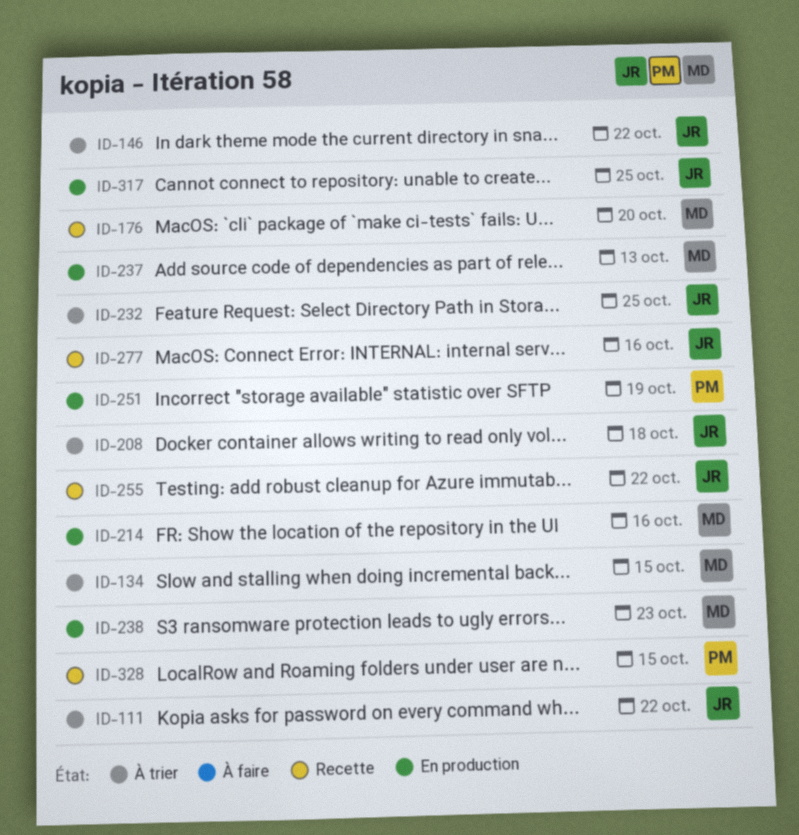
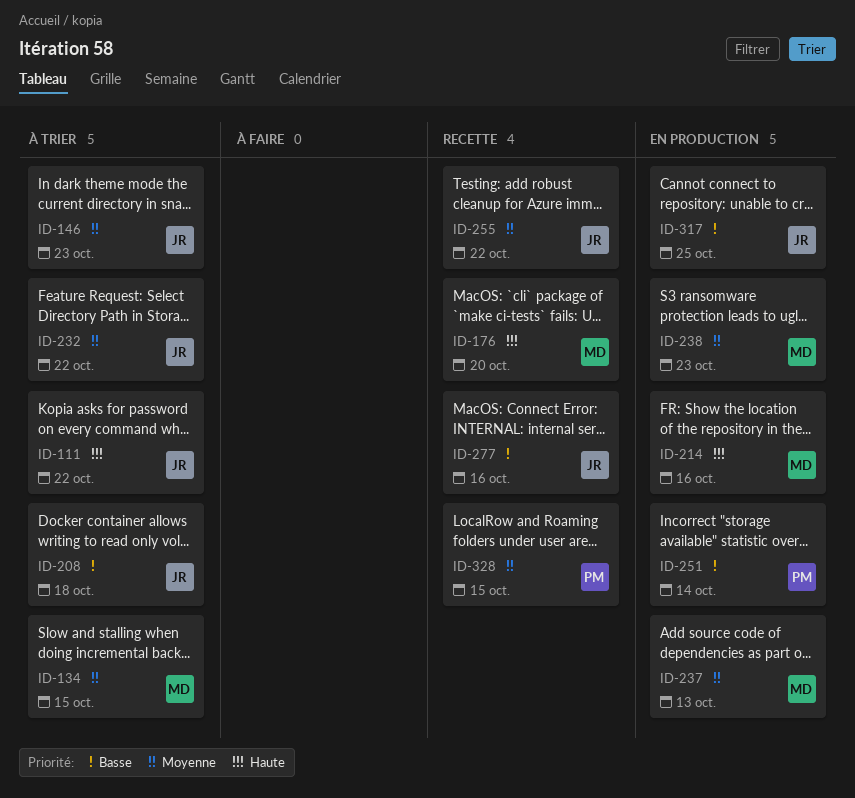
ID-146, due: Oct 22 -> Oct 23
ID-232, due: Oct 25 -> Oct 22
ID-251, due: Oct 19 -> Oct 14

